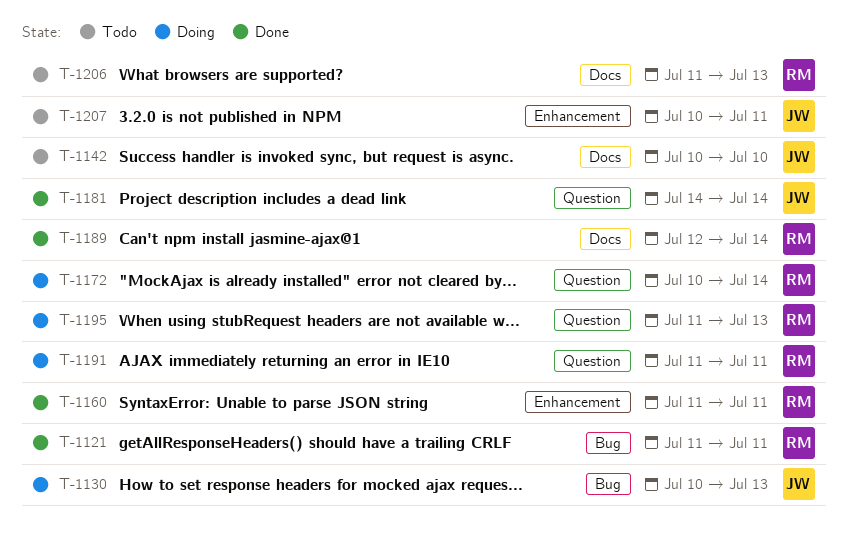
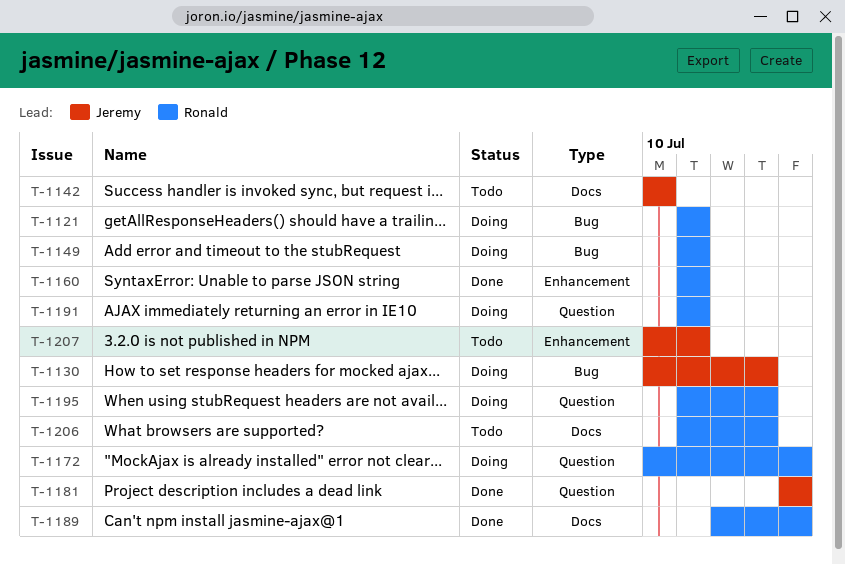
T-1121, status: Done -> Doing
T-1149: none -> present

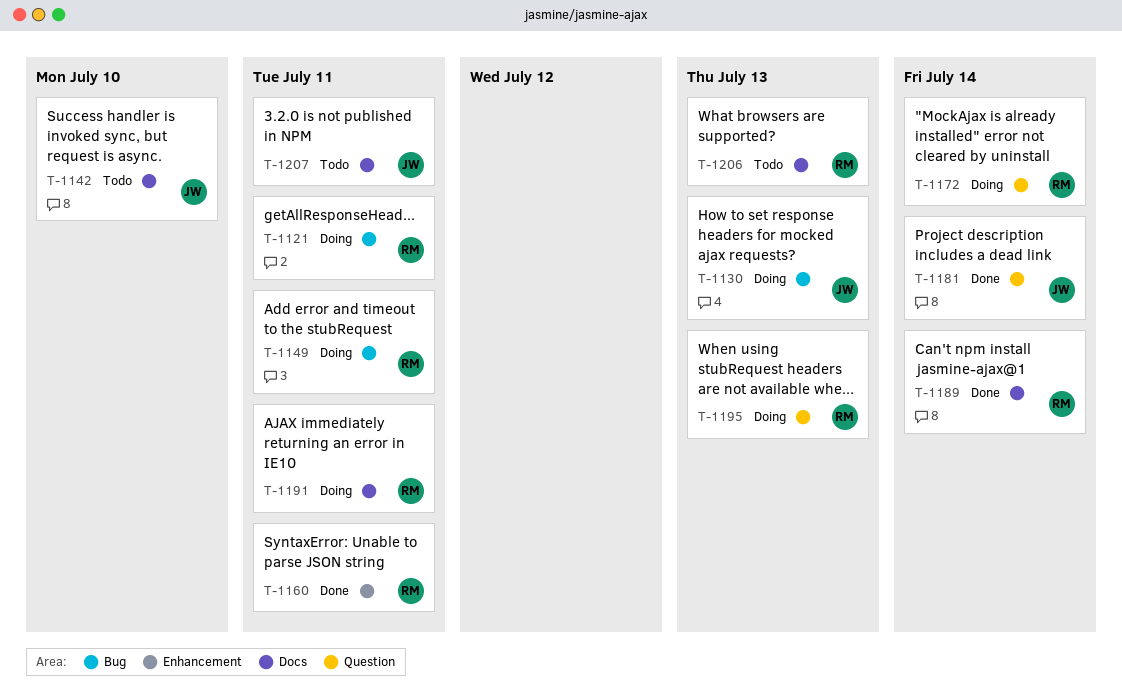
T-1191, label: Question -> Docs
T-1207, label: Enhancement -> Docs

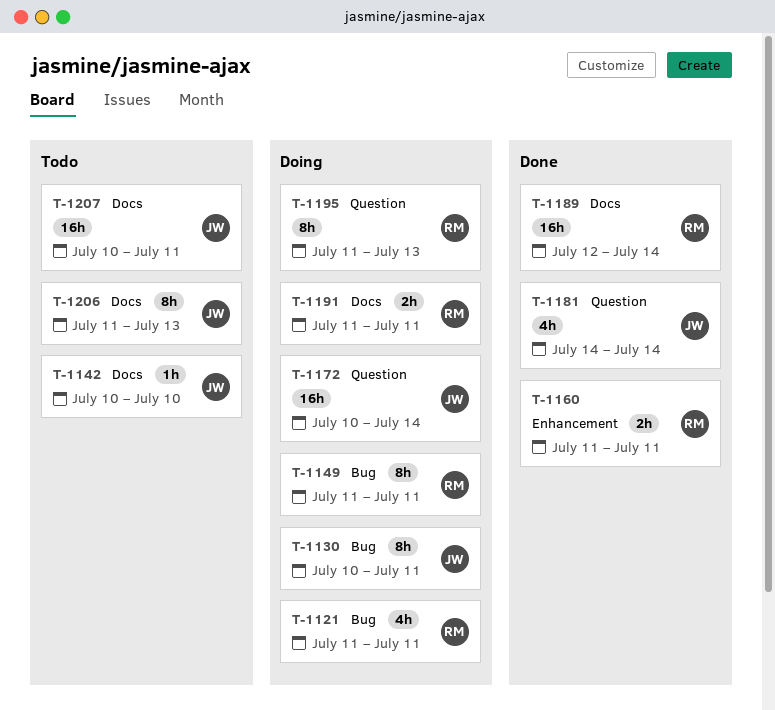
T-1130, due: Jul 13 -> Jul 11
T-1172, owner: RM -> JW
T-1206, owner: RM -> JW

